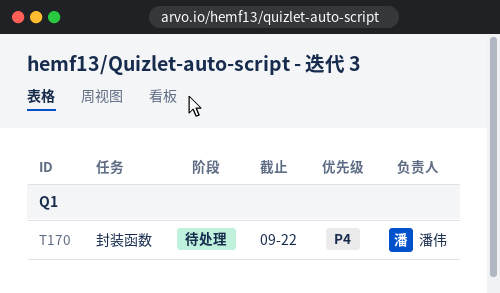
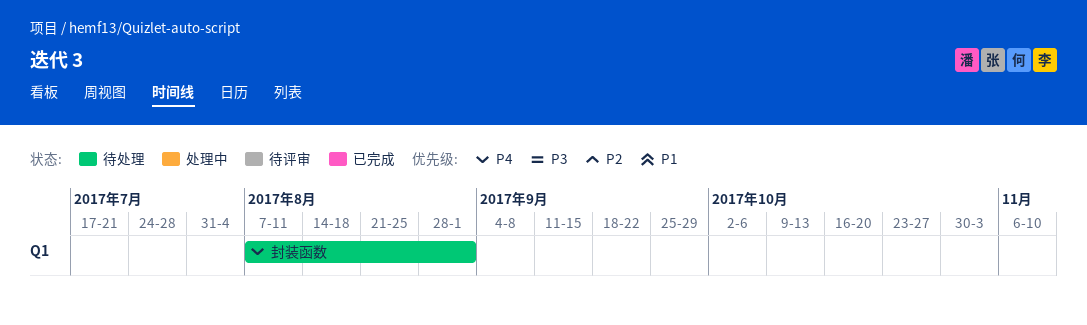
封装函数, due: Sep 22 -> Sep 1

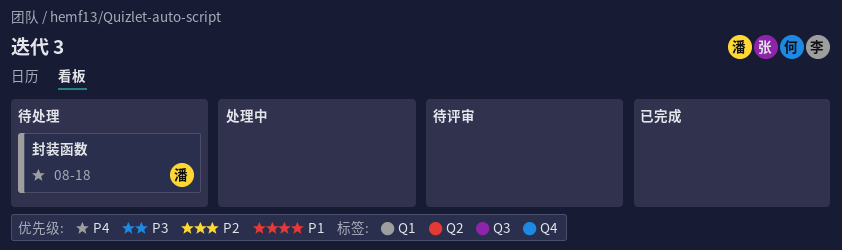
封装函数, due: Sep 1 -> Aug 18

